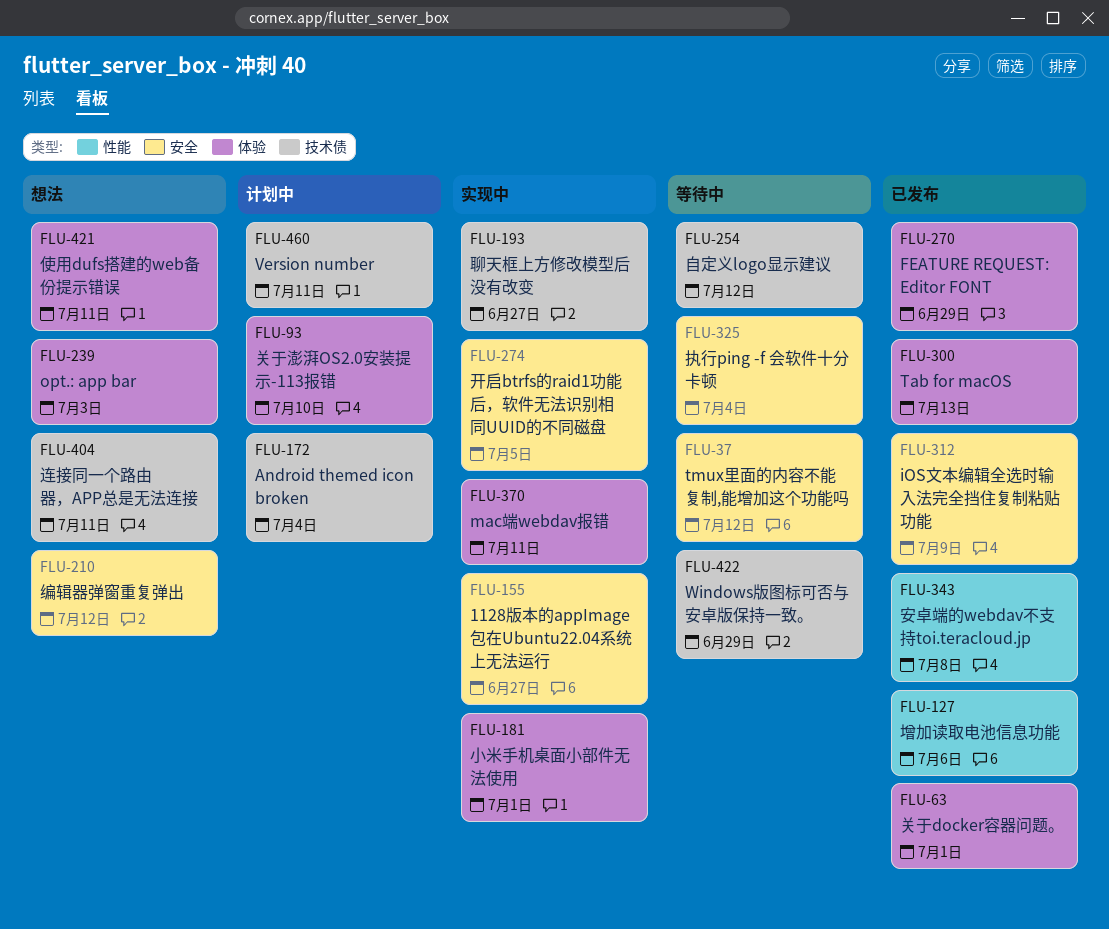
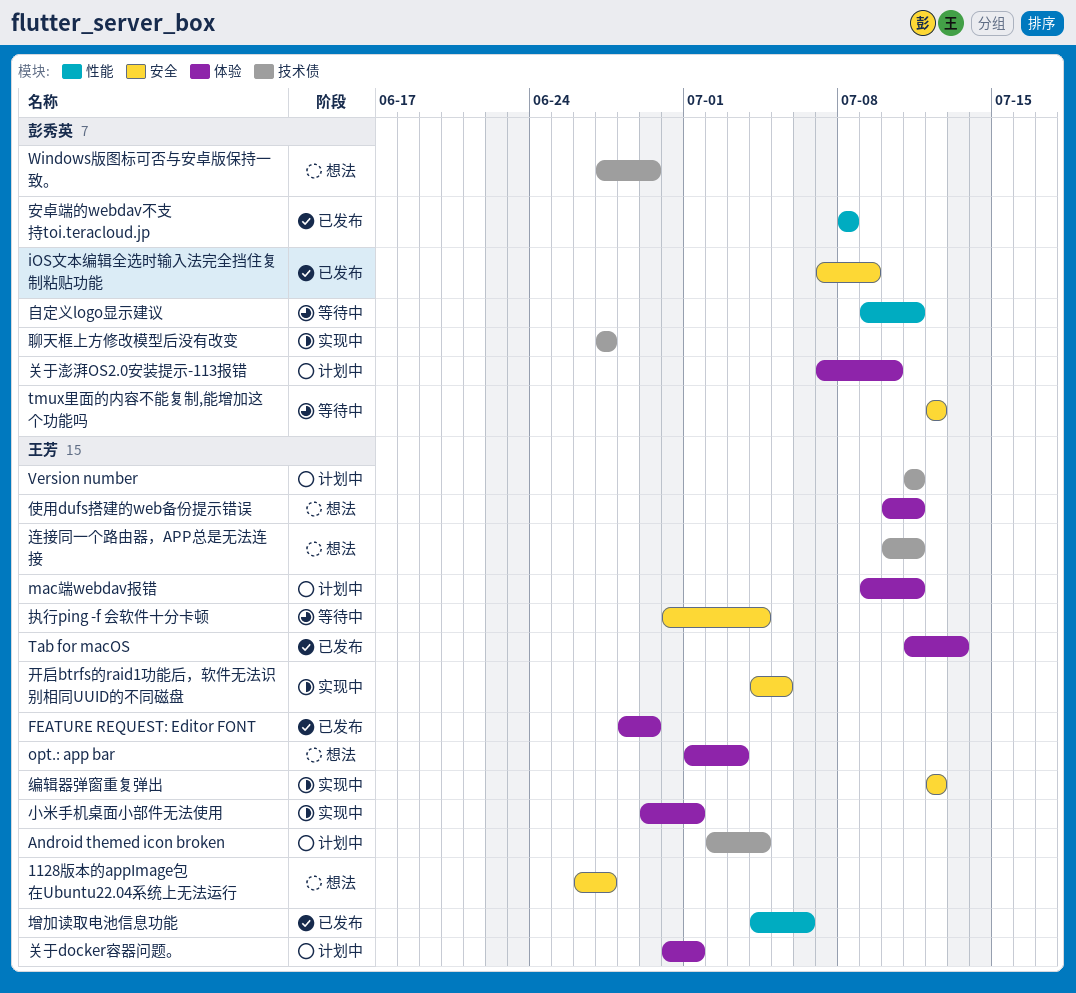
1128版本的appImage包在Ubuntu22.04系统上无法运行, status: 实现中 -> 想法
mac端webdav报错, status: 实现中 -> 计划中
Windows版图标可否与安卓版保持一致。, status: 等待中 -> 想法
关于docker容器问题。, status: 已发布 -> 计划中
编辑器弹窗重复弹出, status: 想法 -> 实现中
自定义logo显示建议, label: 技术债 -> 性能
自定义logo显示建议, due: Jul 12 -> Jul 11

